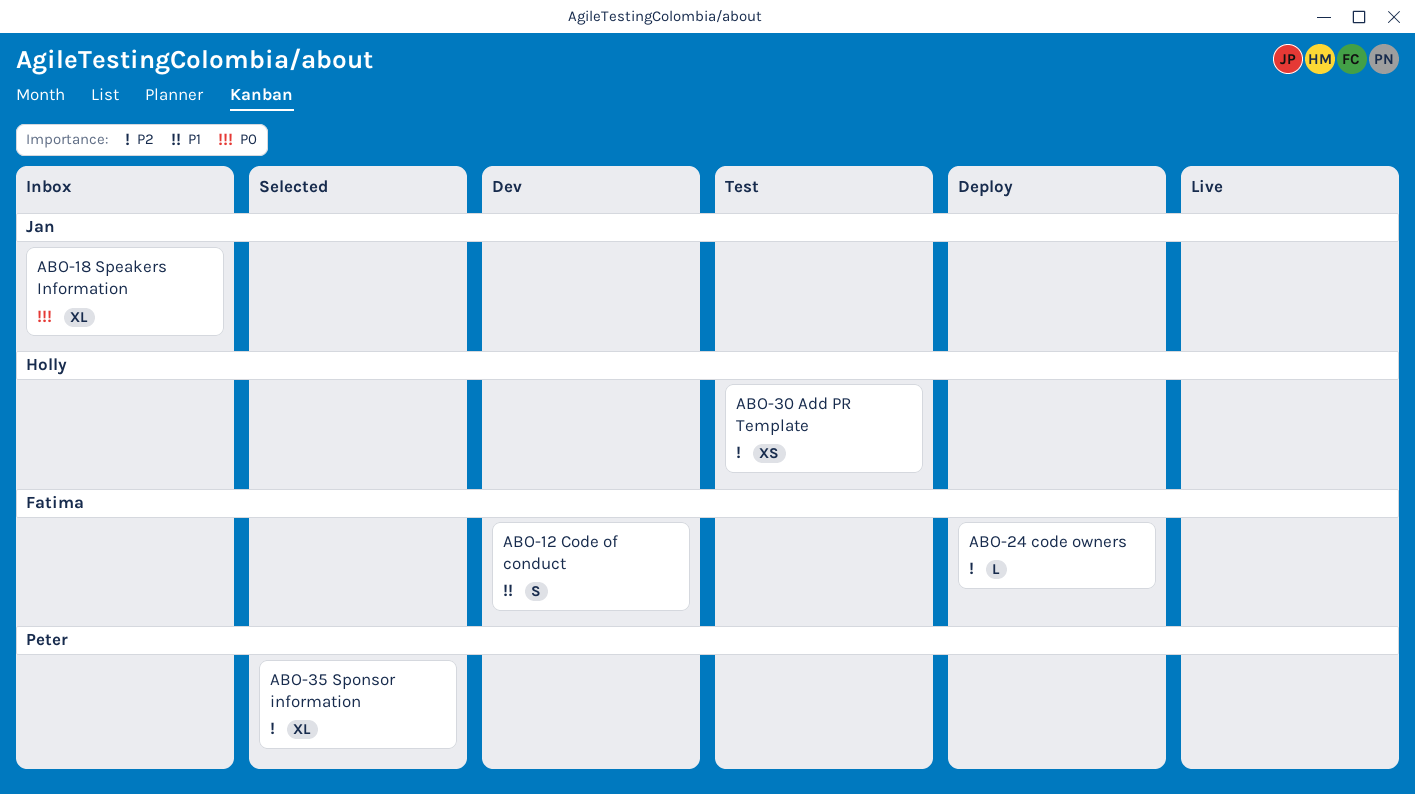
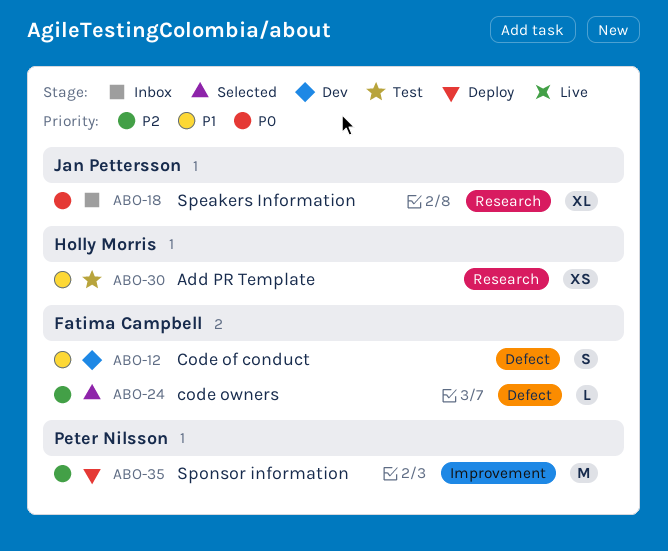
ABO-24, status: Deploy -> Selected
ABO-30, priority: P2 -> P1
ABO-35, status: Selected -> Deploy
ABO-35, estimate: XL -> M

